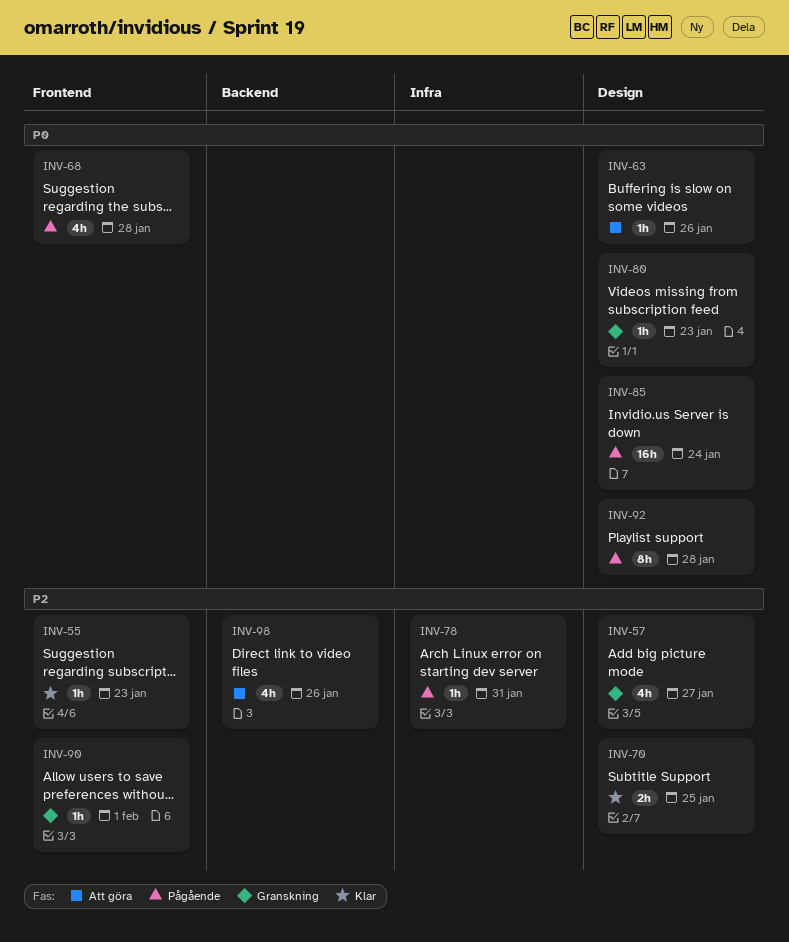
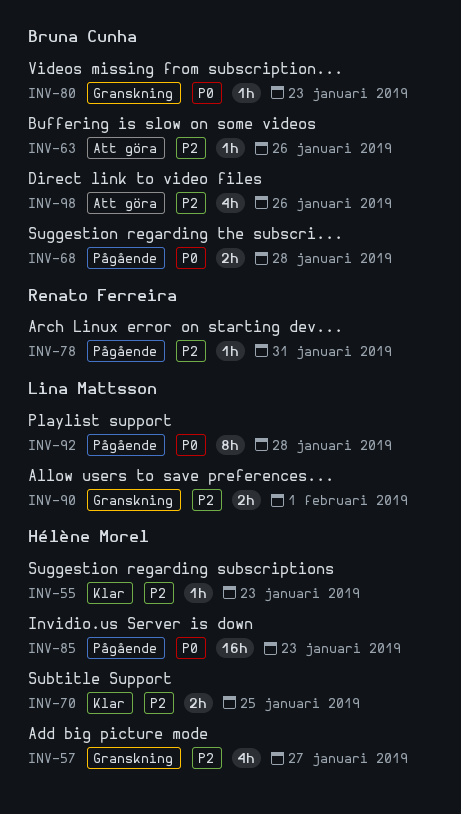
INV-63, priority: P0 -> P2
INV-68, estimate: 4h -> 2h
INV-85, due: Jan 24 -> Jan 23
INV-90, estimate: 1h -> 2h

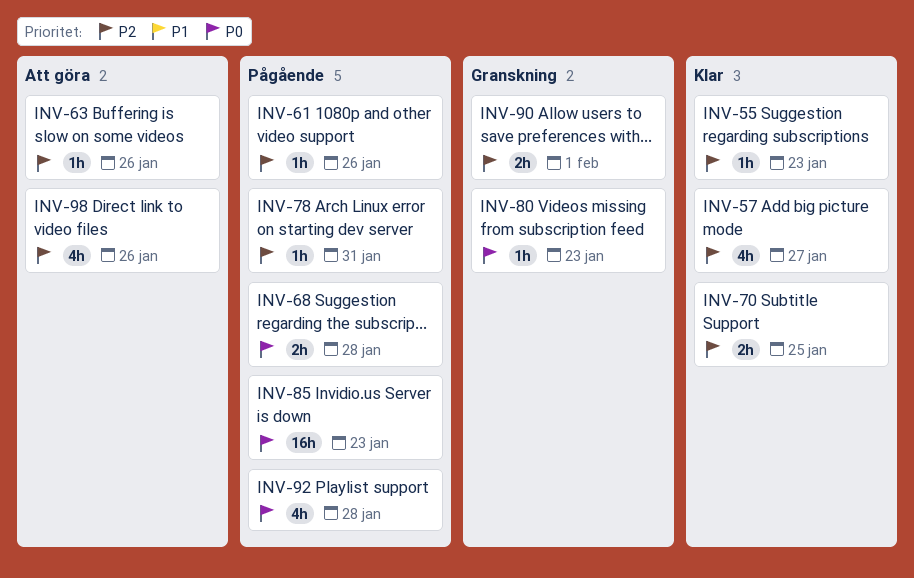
INV-57, status: Granskning -> Klar
INV-61: none -> present
INV-92, estimate: 8h -> 4h

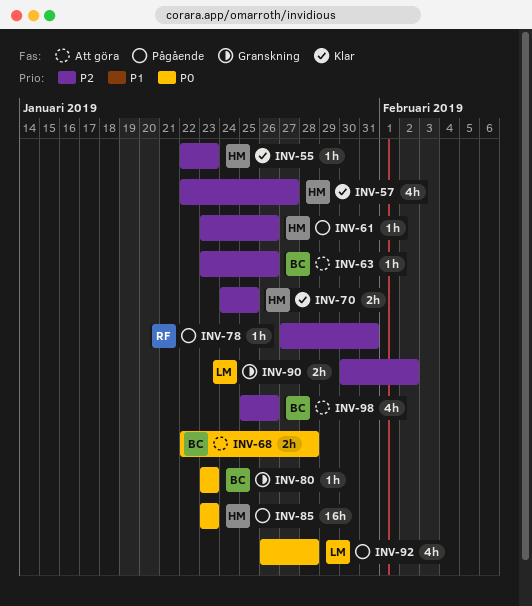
INV-68, status: Pågående -> Att göra
INV-90, due: Feb 1 -> Feb 2

